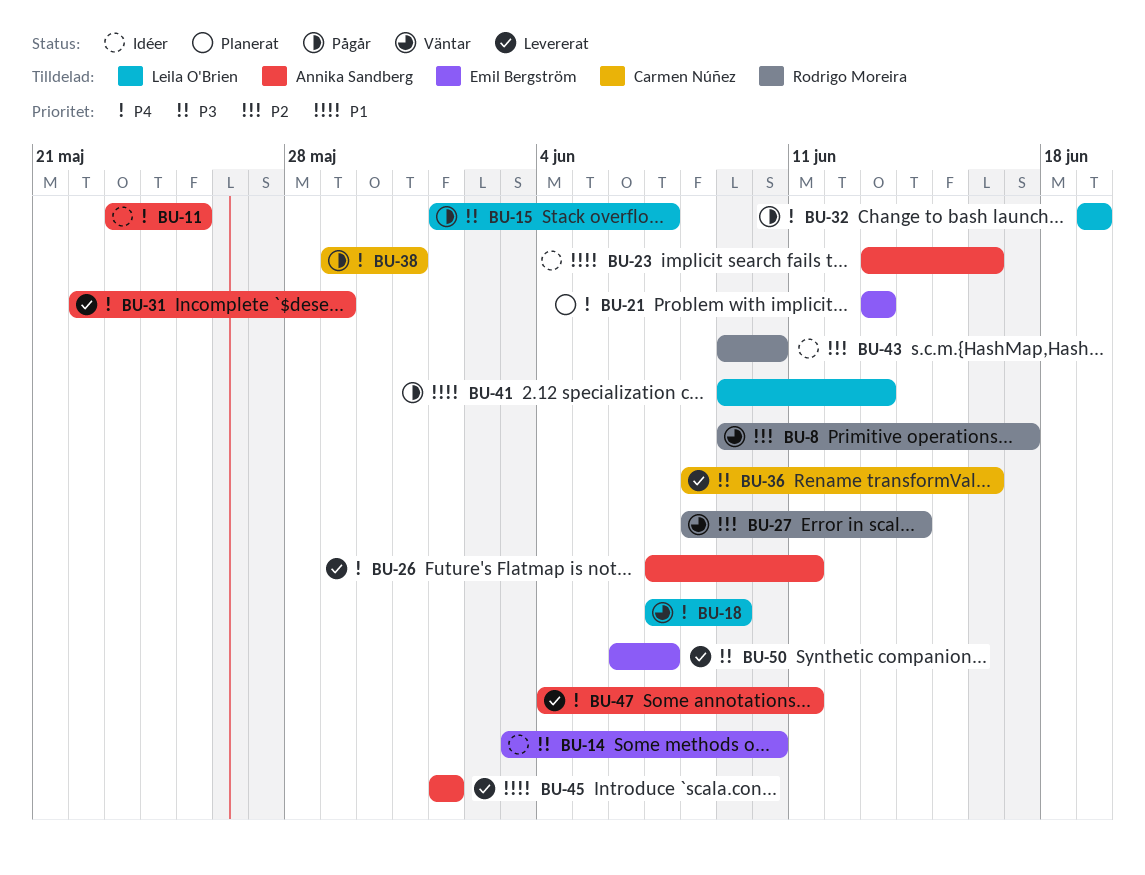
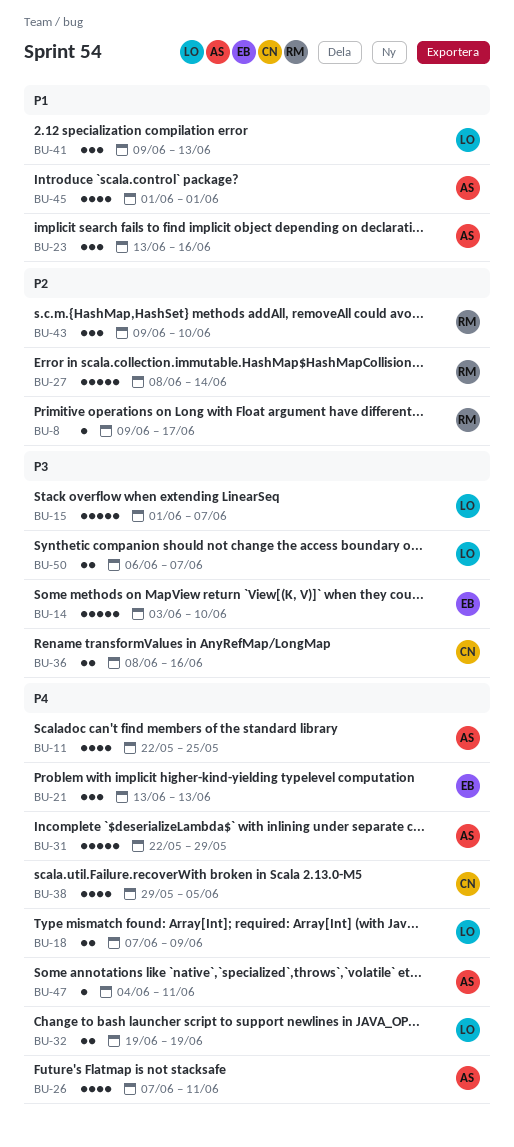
BU-11, start: May 23 -> May 22
BU-38, due: May 31 -> Jun 5
BU-50, owner: Emil Bergström -> Leila O'Brien

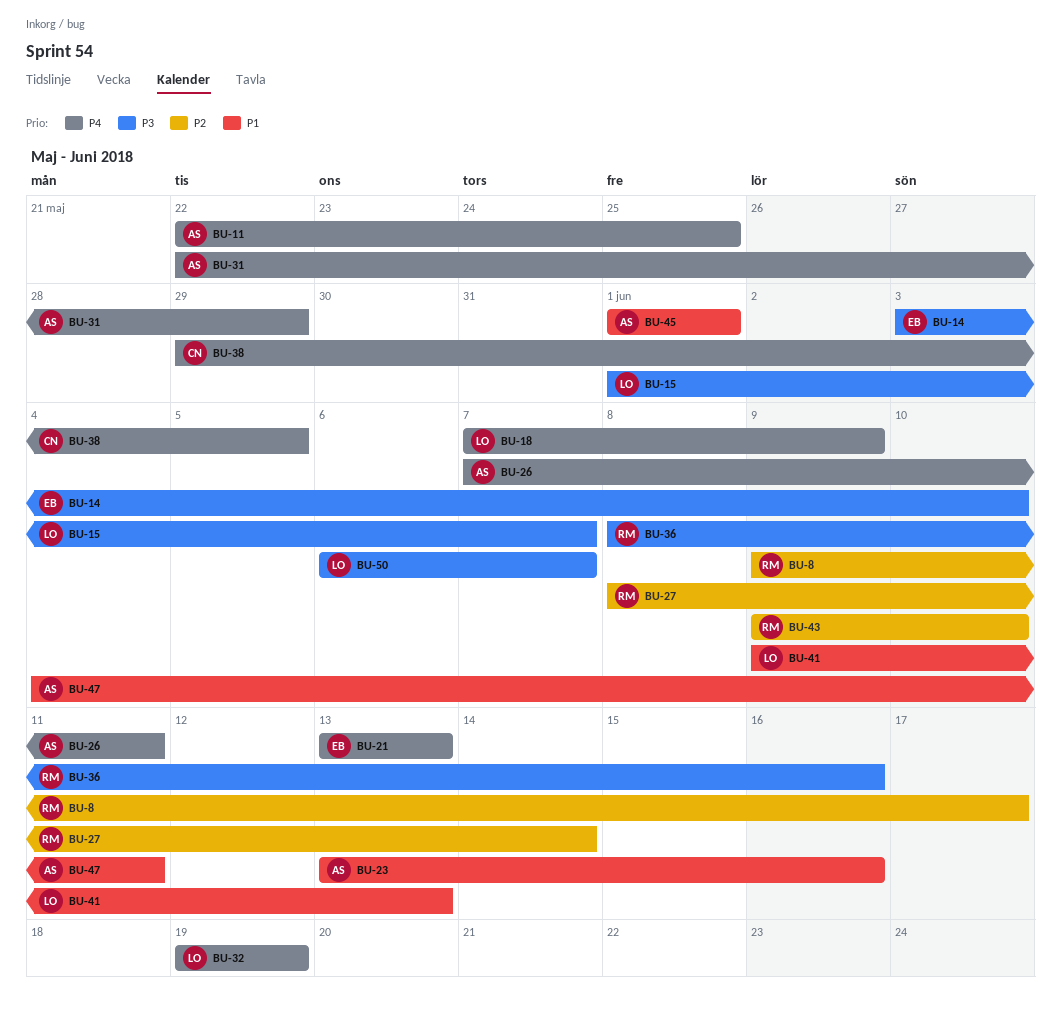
BU-36, owner: CN -> RM
BU-47, priority: P4 -> P1

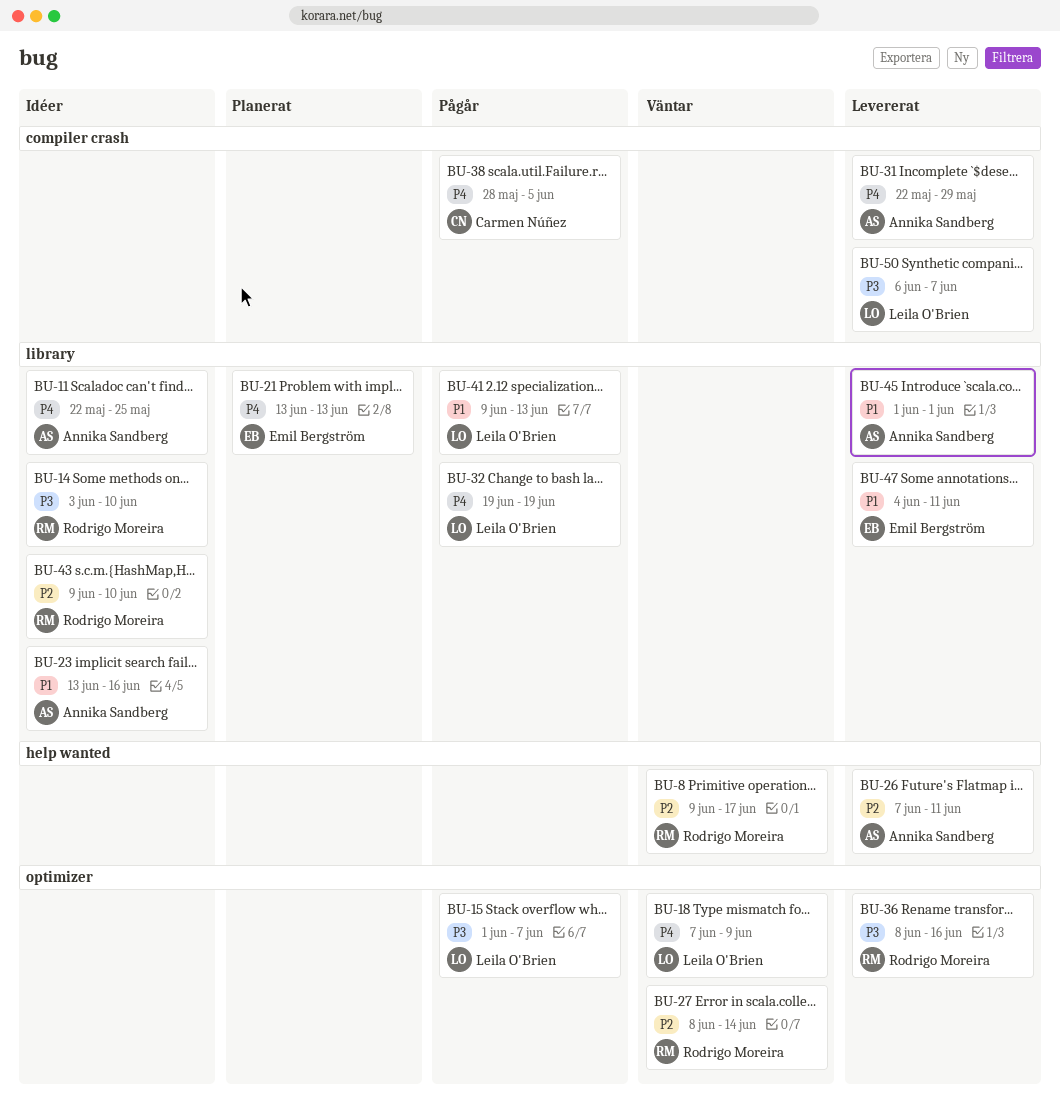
BU-14, owner: Emil Bergström -> Rodrigo Moreira
BU-26, priority: P4 -> P2
BU-38, start: May 29 -> May 28
BU-47, owner: Annika Sandberg -> Emil Bergström

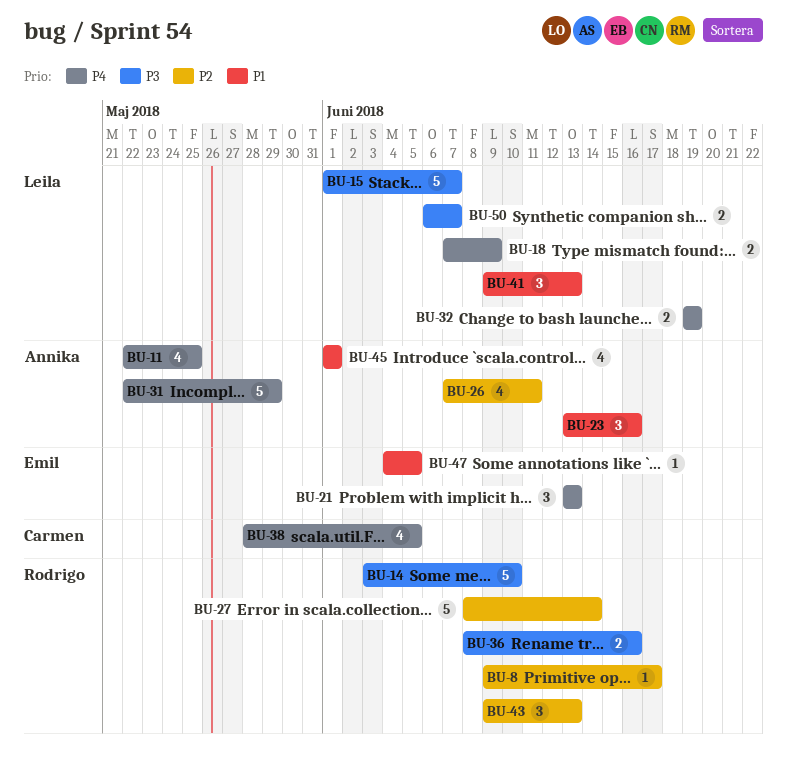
BU-43, due: Jun 10 -> Jun 13
BU-47, due: Jun 11 -> Jun 5

